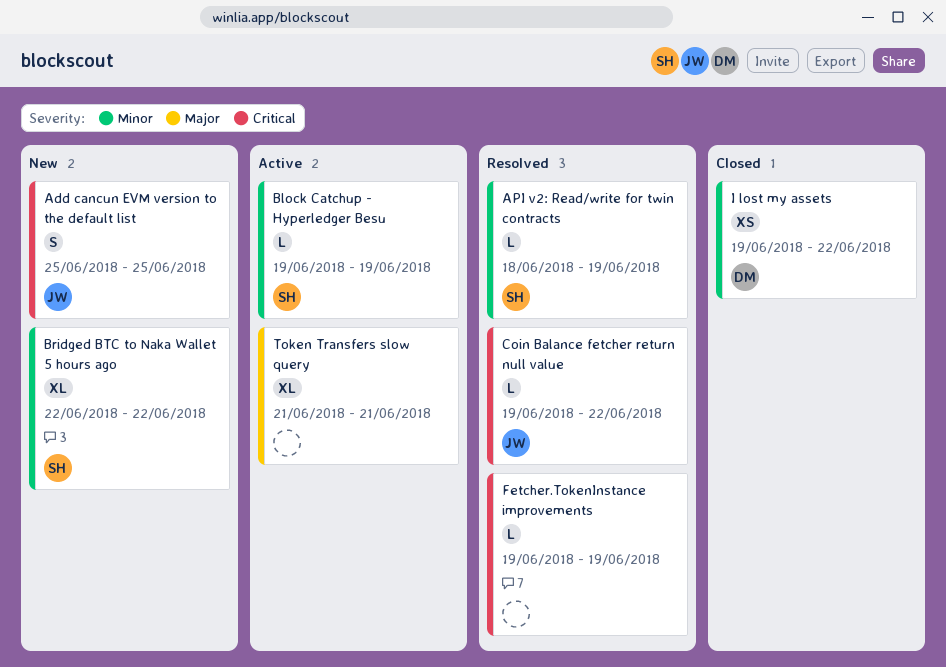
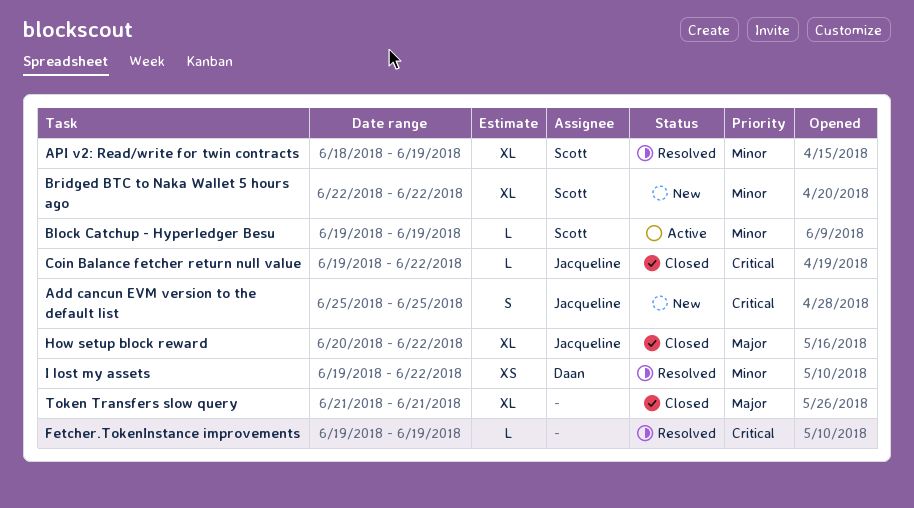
API v2: Read/write for twin contracts, estimate: L -> XL
Coin Balance fetcher return null value, status: Resolved -> Closed
How setup block reward: none -> present
I lost my assets, status: Closed -> Resolved
Token Transfers slow query, status: Active -> Closed

